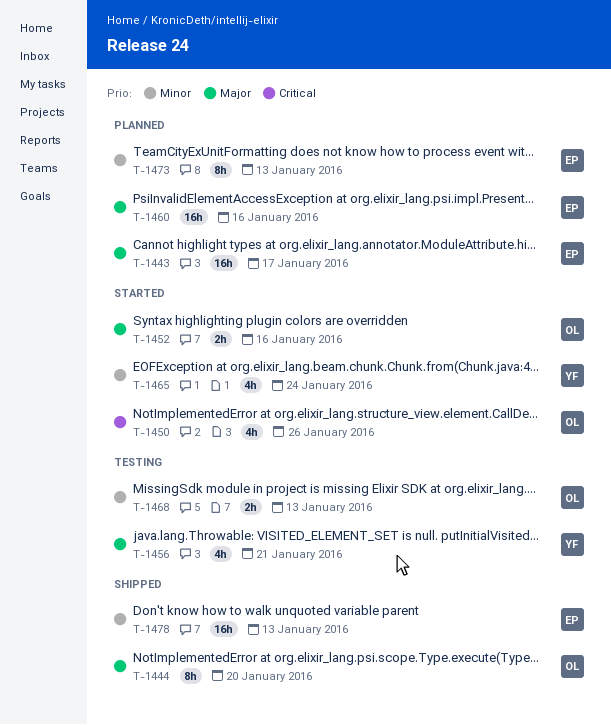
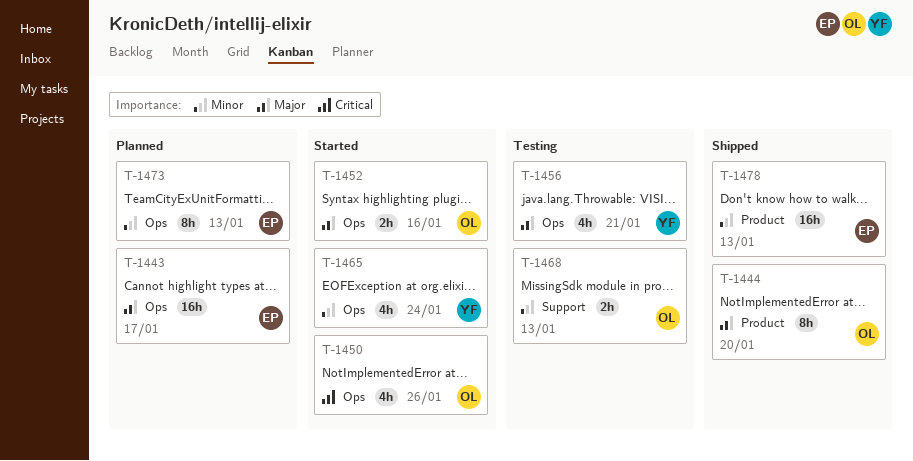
T-1460: present -> none

